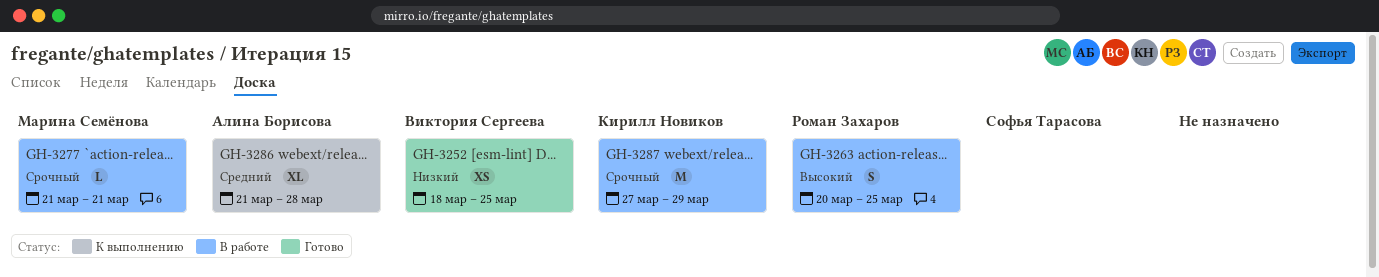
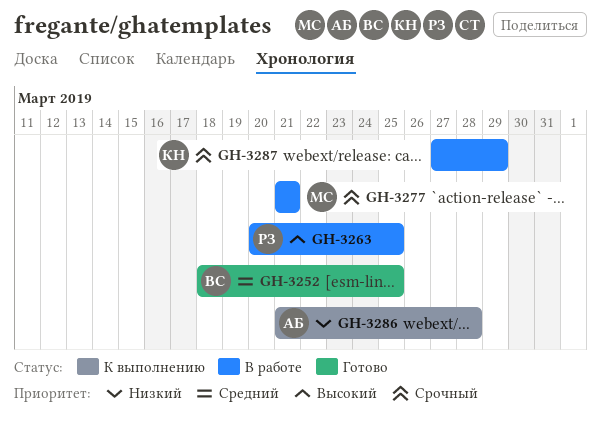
GH-3252, priority: Низкий -> Средний
GH-3286, priority: Средний -> Низкий

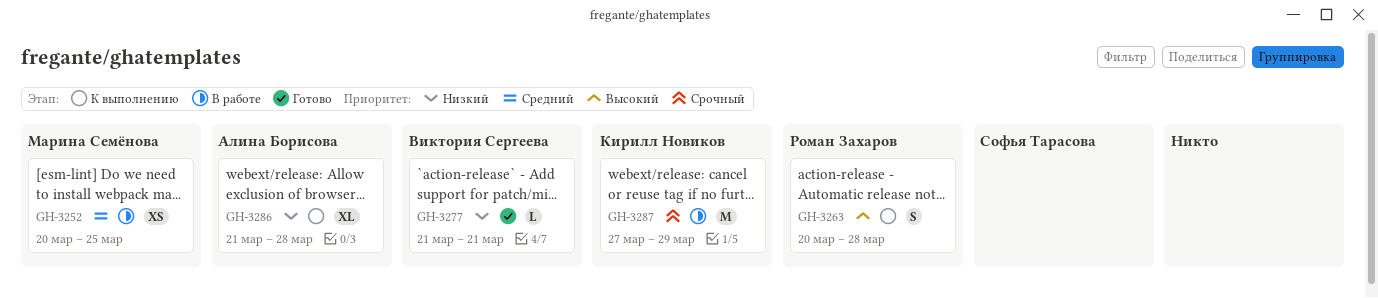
GH-3252, status: Готово -> В работе
GH-3252, owner: Виктория Сергеева -> Марина Семёнова
GH-3252, start: Mar 18 -> Mar 20
GH-3263, status: В работе -> К выполнению
GH-3263, due: Mar 25 -> Mar 28
GH-3277, status: В работе -> Готово
GH-3277, owner: Марина Семёнова -> Виктория Сергеева
GH-3277, priority: Срочный -> Низкий

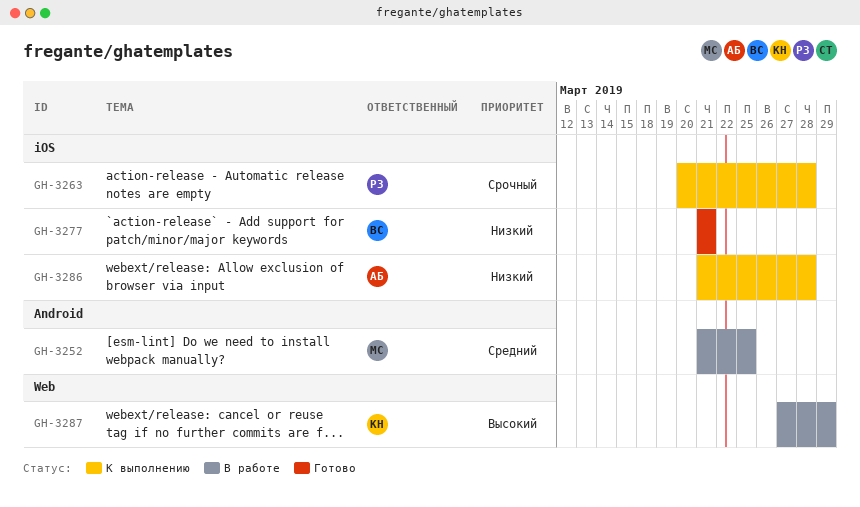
GH-3252, start: Mar 20 -> Mar 21
GH-3263, priority: Высокий -> Срочный
GH-3287, priority: Срочный -> Высокий

